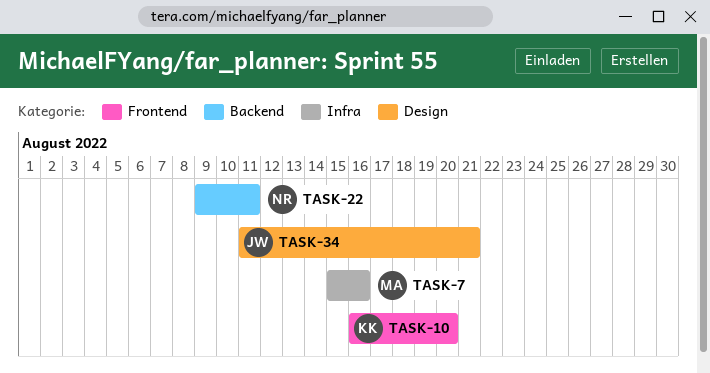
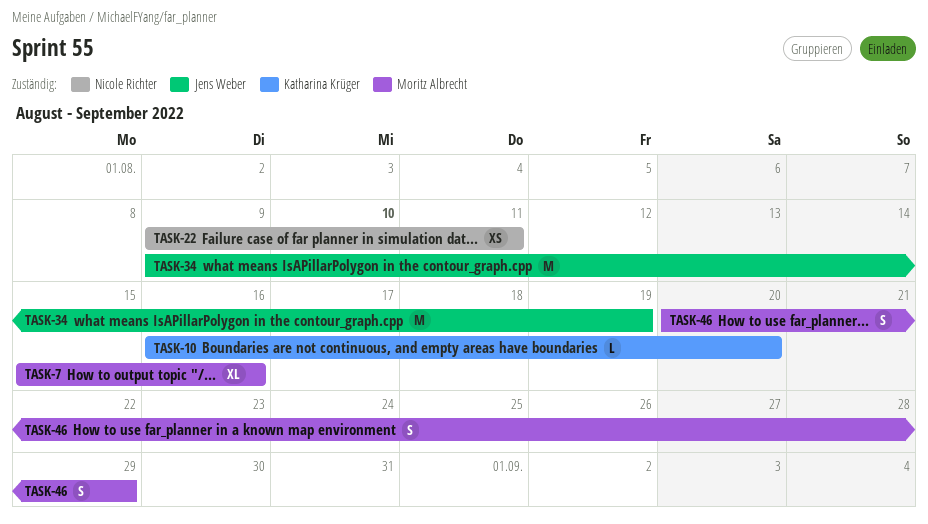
TASK-34, start: Aug 11 -> Aug 9
TASK-34, due: Aug 21 -> Aug 19
TASK-46: none -> present

